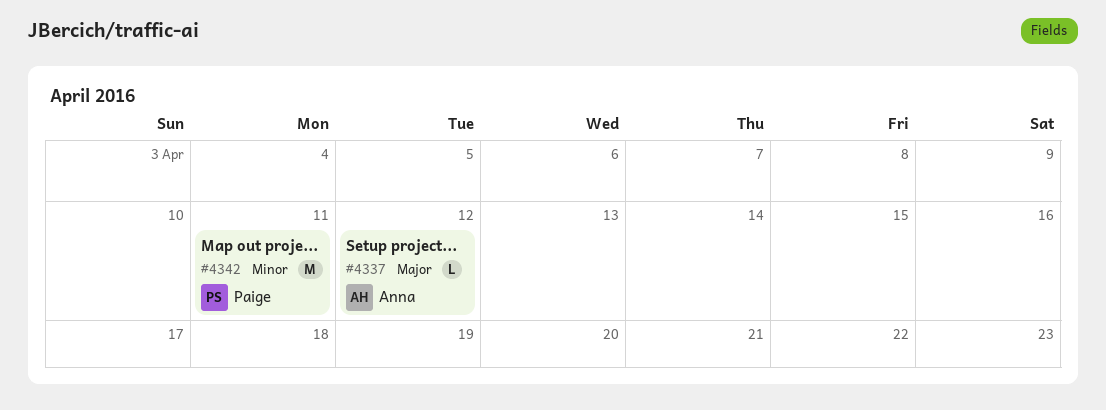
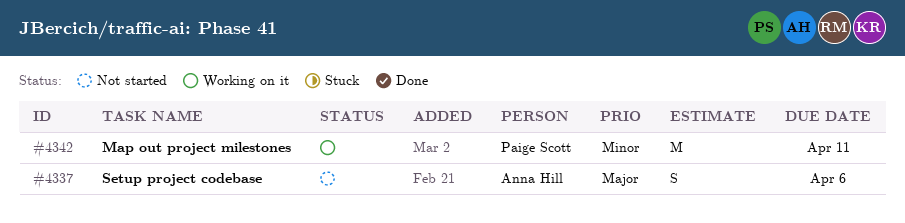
#4337, estimate: L -> S
#4337, due: Apr 12 -> Apr 6

